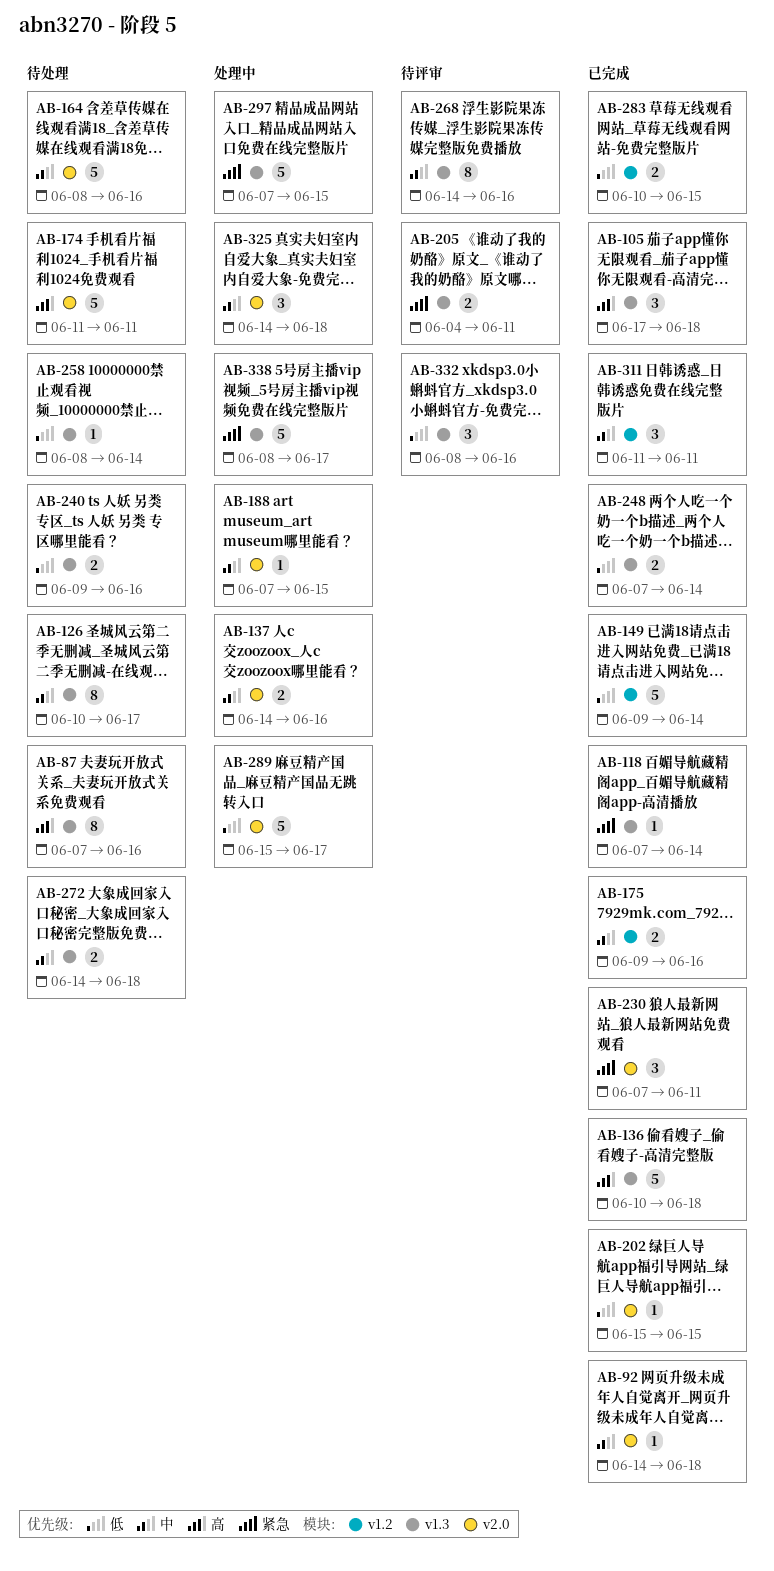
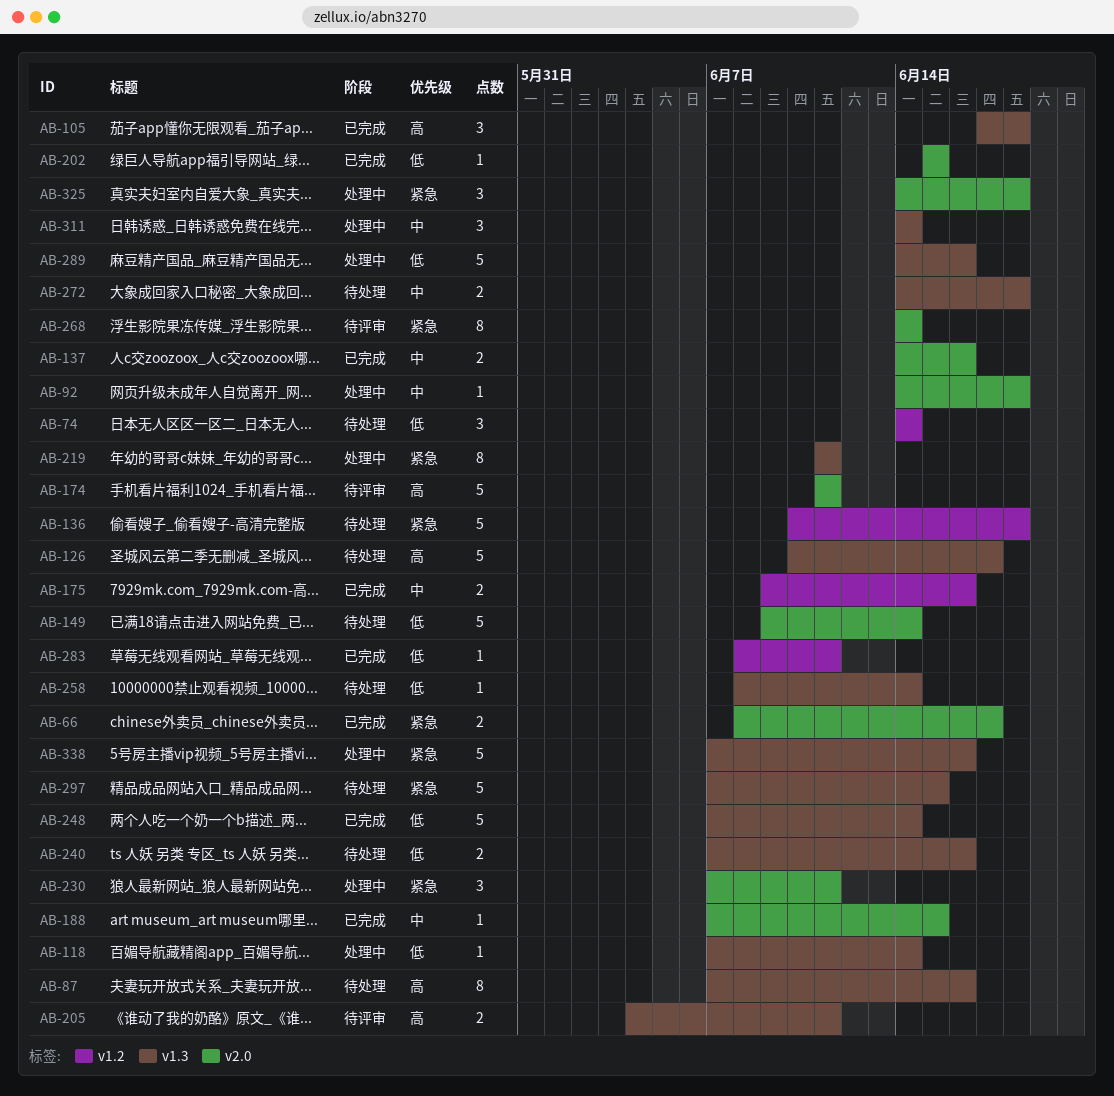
AB-66: none -> present
AB-74: none -> present
AB-92, status: 已完成 -> 处理中
AB-118, status: 已完成 -> 处理中
AB-118, priority: 紧急 -> 低
AB-126, priority: 中 -> 高
AB-126, estimate: 8 -> 5
AB-136, status: 已完成 -> 待处理
AB-136, priority: 高 -> 紧急
AB-136, label: v1.3 -> v1.2
AB-137, status: 处理中 -> 已完成
AB-149, status: 已完成 -> 待处理
AB-149, label: v1.2 -> v2.0
AB-164: present -> none
AB-174, status: 待处理 -> 待评审
AB-188, status: 处理中 -> 已完成
AB-205, priority: 紧急 -> 高
AB-219: none -> present
AB-230, status: 已完成 -> 处理中
AB-240, start: Jun 9 -> Jun 7
AB-248, estimate: 2 -> 5
AB-268, priority: 中 -> 紧急
AB-268, label: v1.3 -> v2.0
AB-268, due: Jun 16 -> Jun 14
AB-283, estimate: 2 -> 1
AB-283, start: Jun 10 -> Jun 8
AB-283, due: Jun 15 -> Jun 11
AB-289, label: v2.0 -> v1.3
AB-289, start: Jun 15 -> Jun 14
AB-289, due: Jun 17 -> Jun 16
AB-297, status: 处理中 -> 待处理
AB-311, status: 已完成 -> 处理中
AB-311, label: v1.2 -> v1.3
AB-311, start: Jun 11 -> Jun 14
AB-311, due: Jun 11 -> Jun 14
AB-325, priority: 中 -> 紧急
AB-332: present -> none
AB-338, start: Jun 8 -> Jun 7
AB-338, due: Jun 17 -> Jun 16

